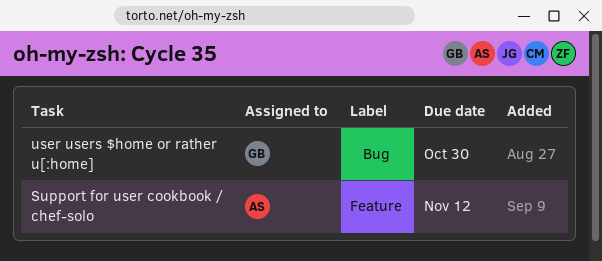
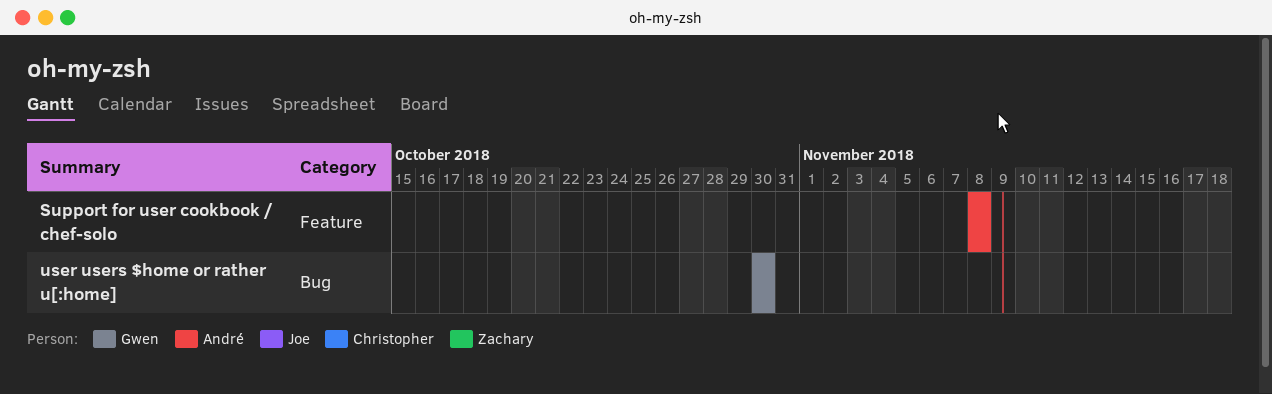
Support for user cookbook / chef-solo, due: Nov 12 -> Nov 8

